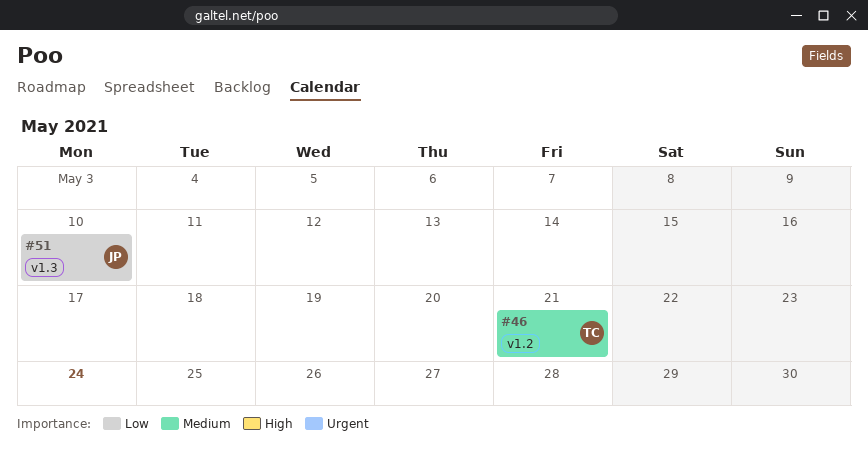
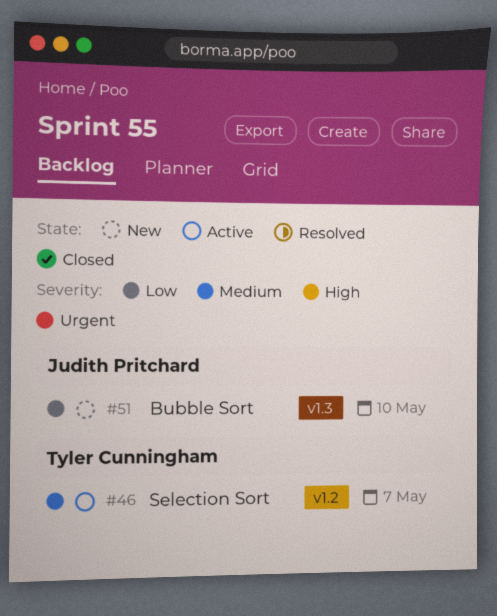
#46, due: May 21 -> May 7

